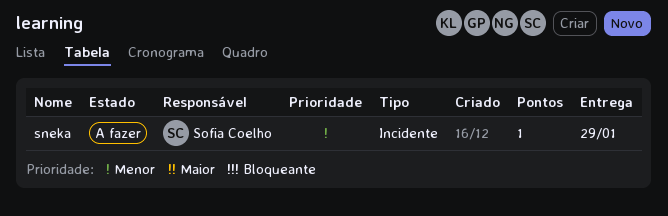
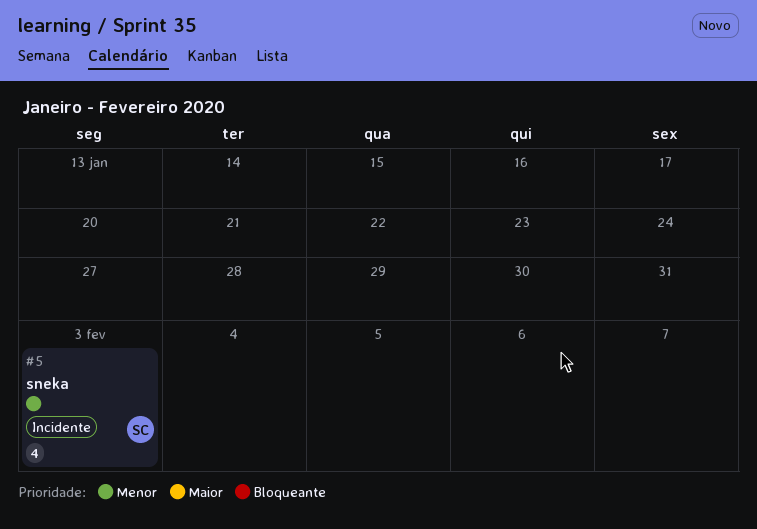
sneka, estimate: 1 -> 4
sneka, due: Jan 29 -> Feb 3

